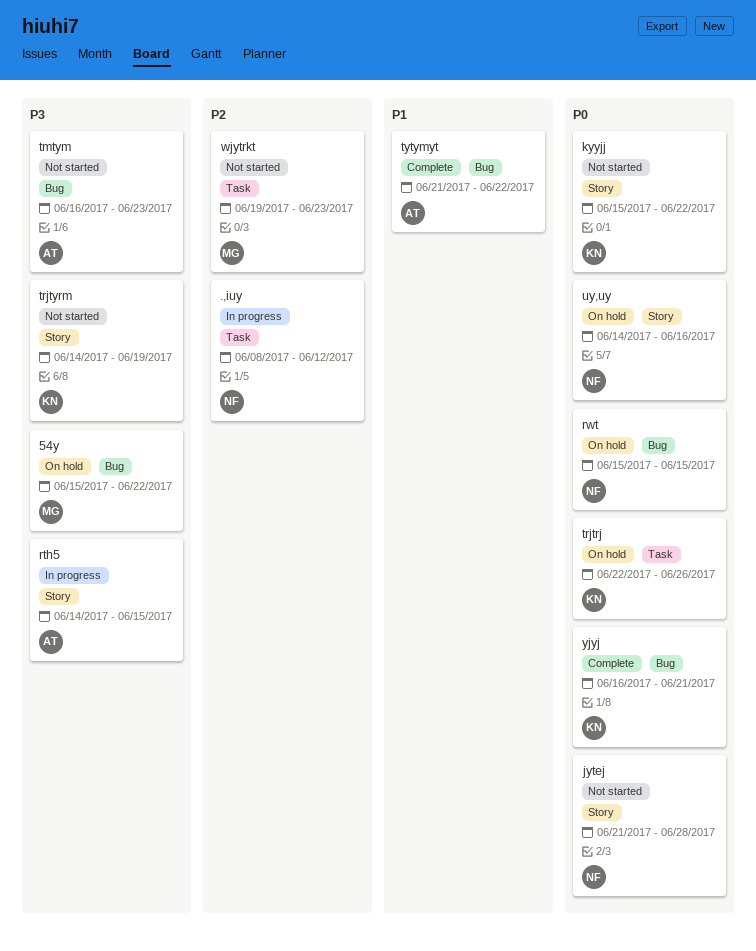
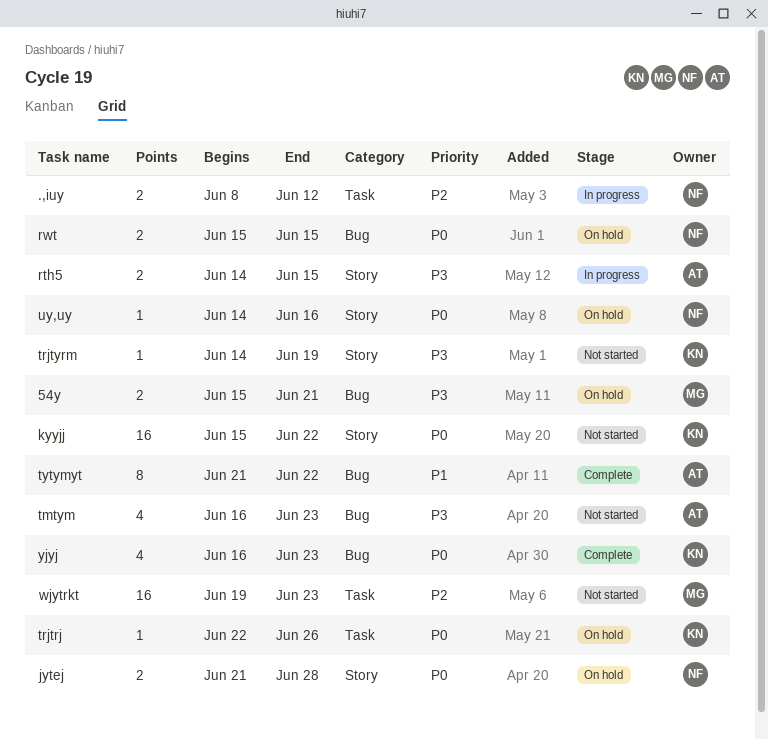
54y, due: Jun 22 -> Jun 21
jytej, status: Not started -> On hold
yjyj, due: Jun 21 -> Jun 23

